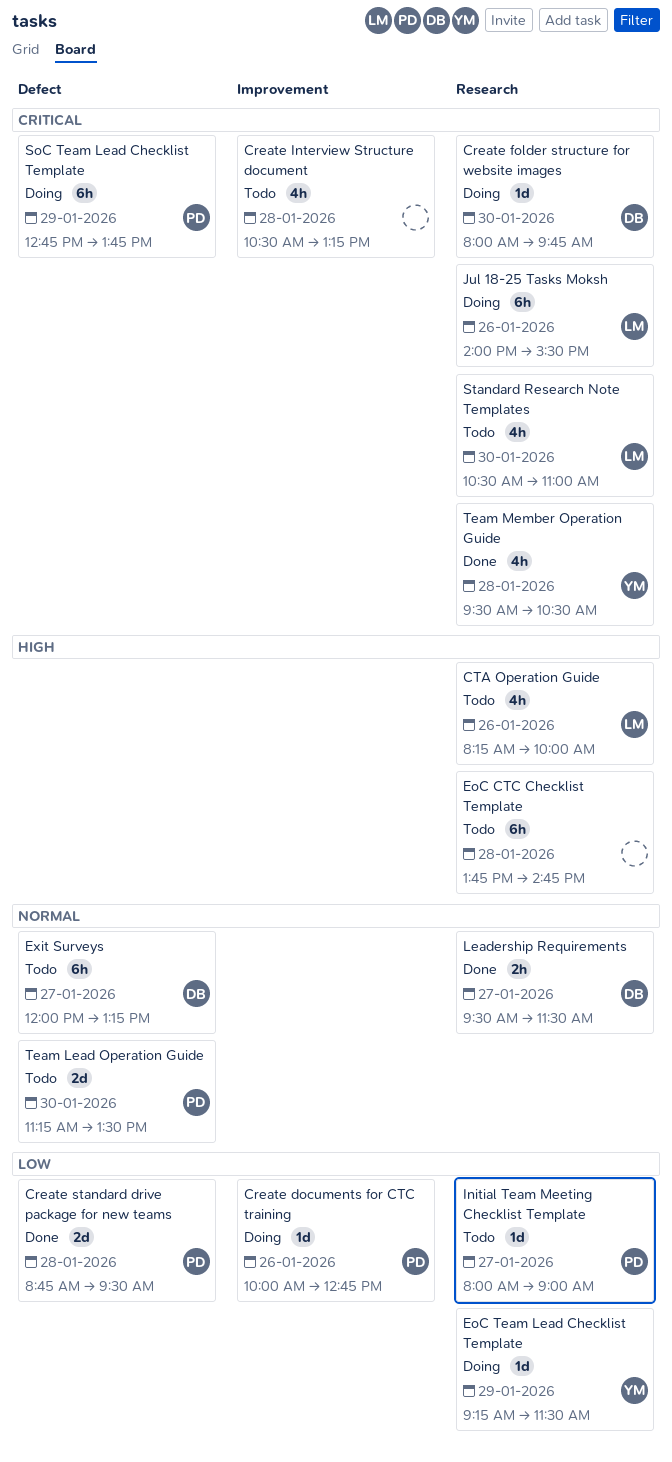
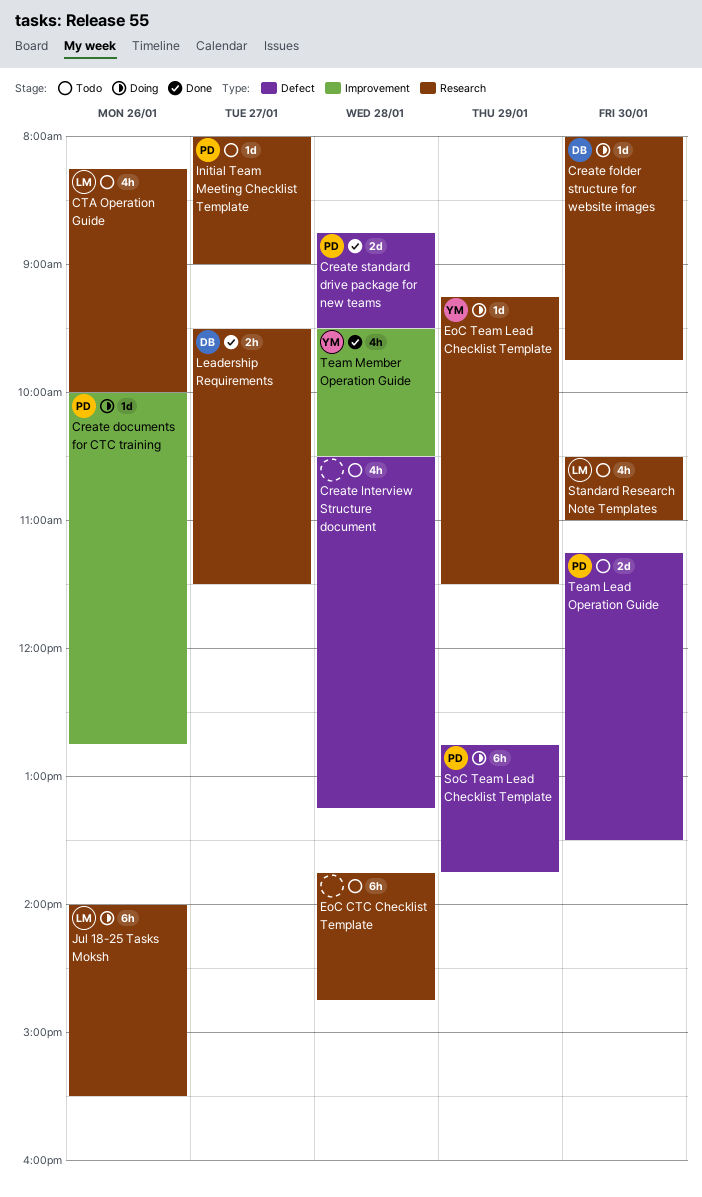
Create Interview Structure document, label: Improvement -> Defect
Exit Surveys: present -> none
Team Member Operation Guide, label: Research -> Improvement

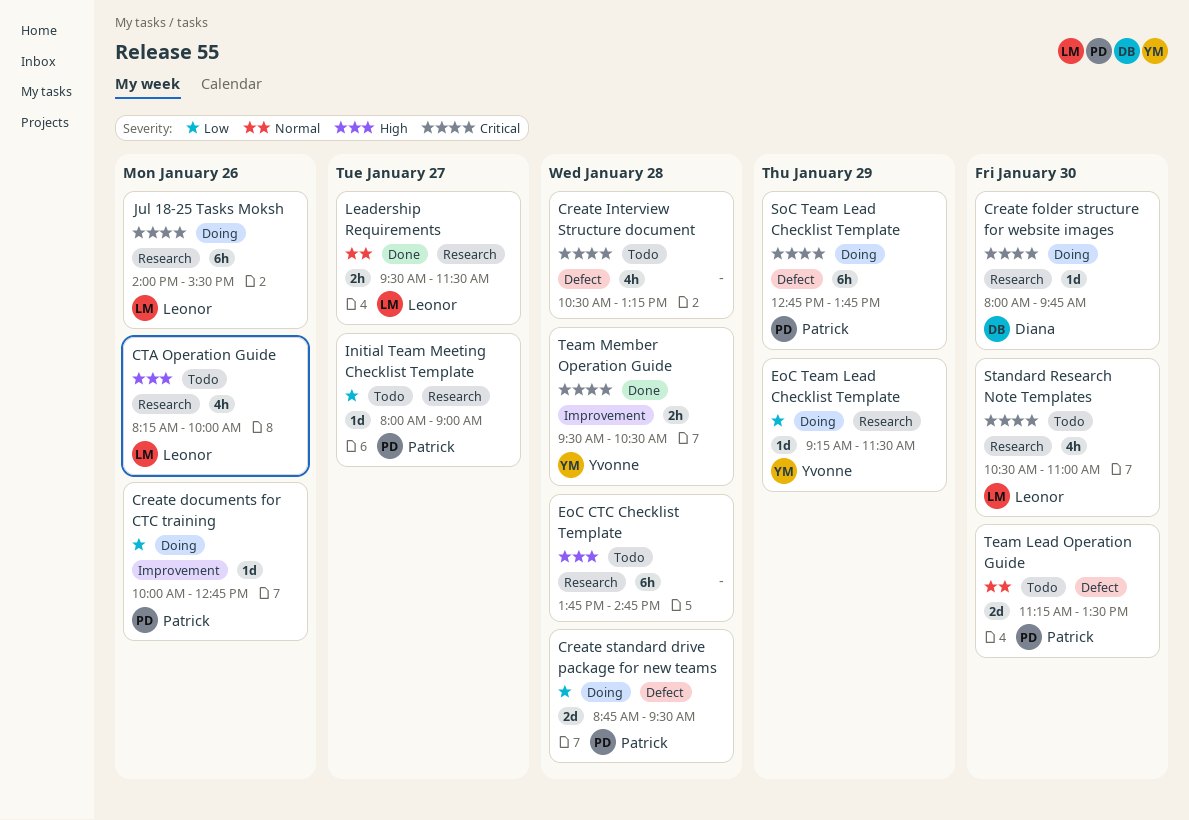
Create standard drive package for new teams, status: Done -> Doing
Leadership Requirements, owner: Diana -> Leonor
Team Member Operation Guide, estimate: 4h -> 2h

